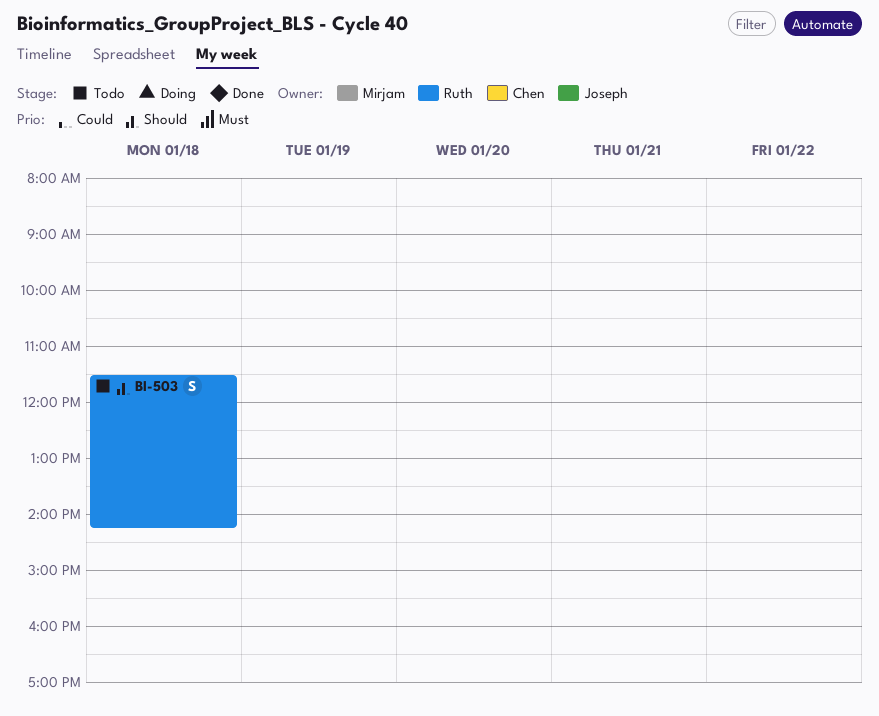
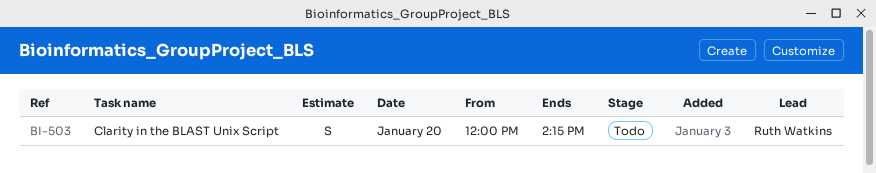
BI-503, day: Jan 18 -> Jan 20
BI-503, begins: 11:30 -> 12:00

